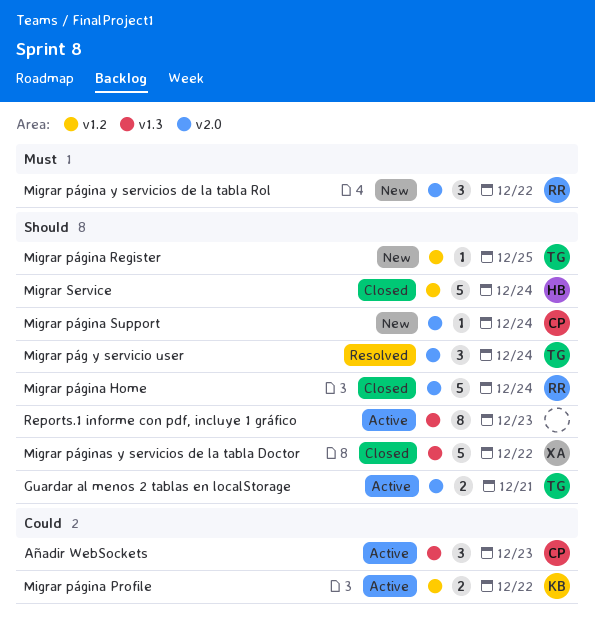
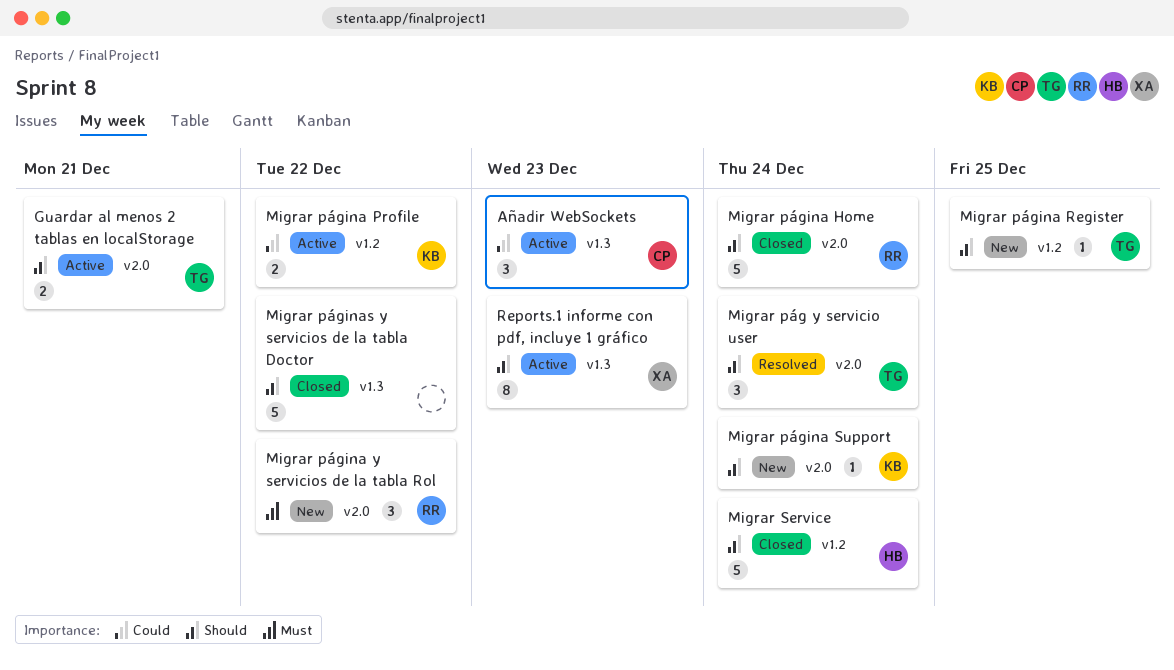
Migrar página Support, owner: CP -> KB
Migrar páginas y servicios de la tabla Doctor, owner: XA -> none
Reports.1 informe con pdf, incluye 1 gráfico, owner: none -> XA

